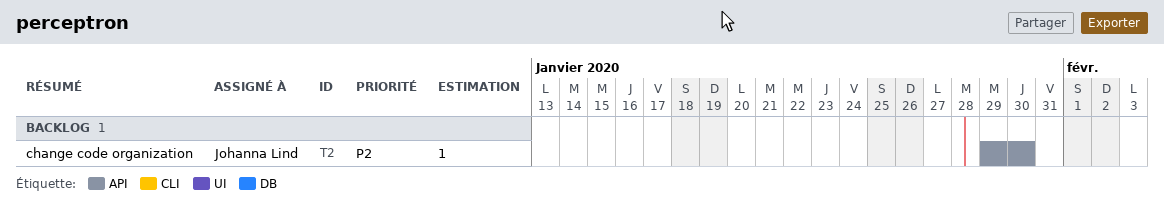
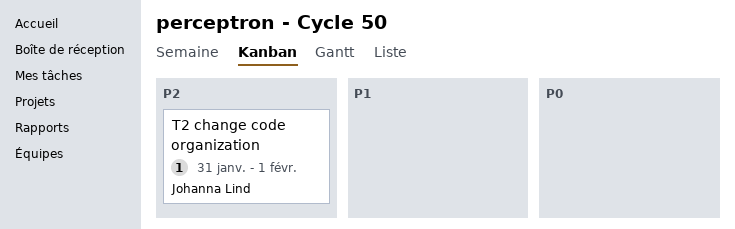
T2, start: Jan 29 -> Jan 31
T2, due: Jan 30 -> Feb 1

